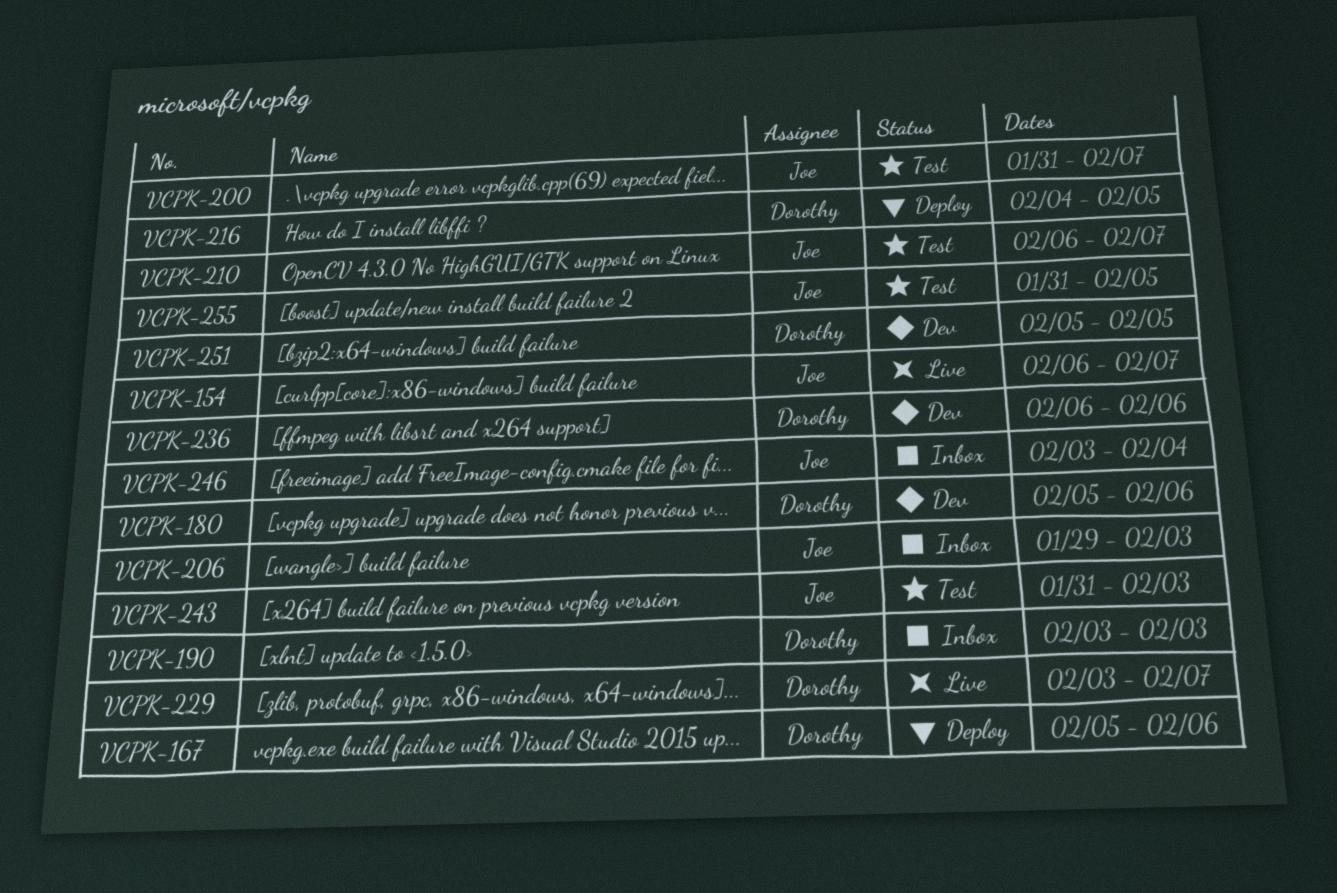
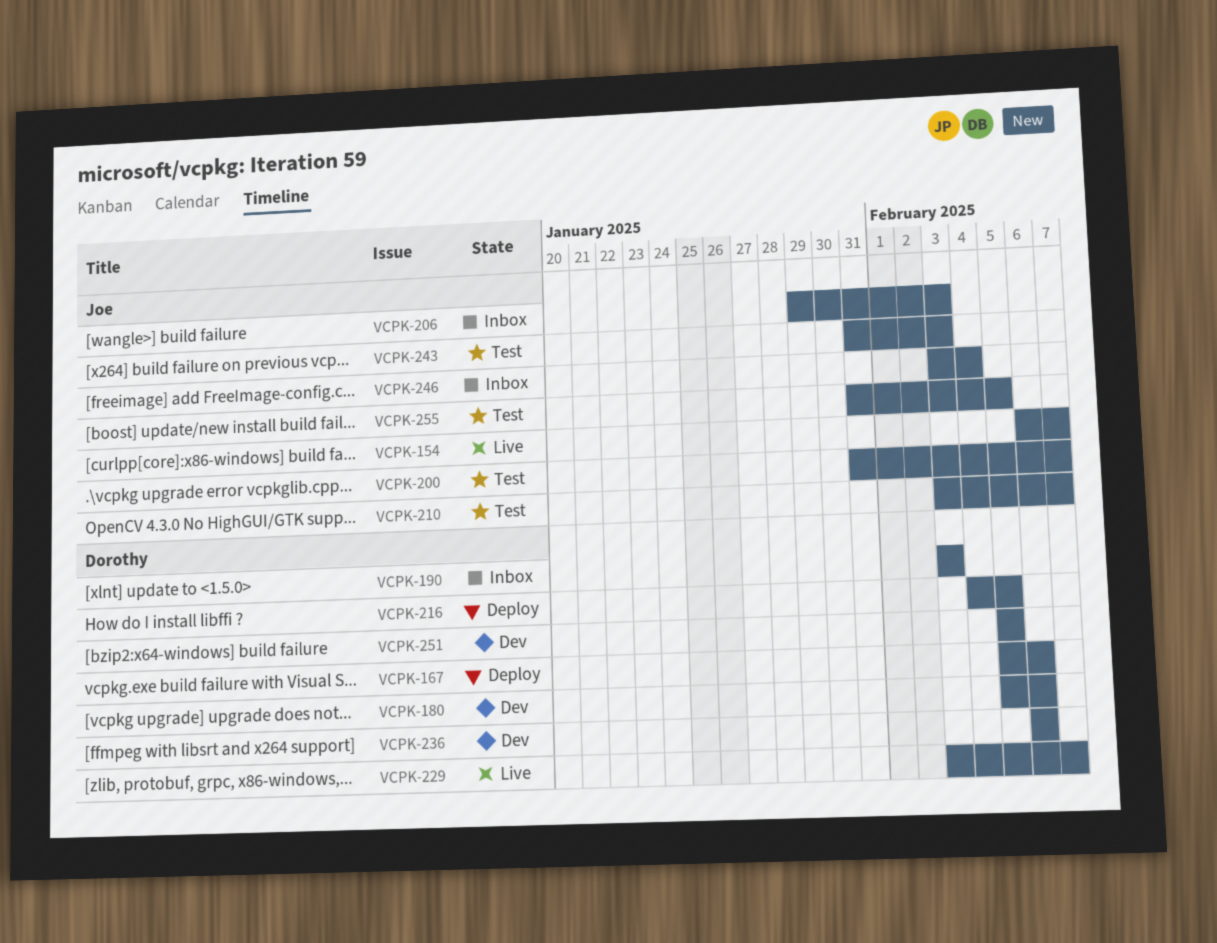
VCPK-210, start: Feb 6 -> Feb 3

